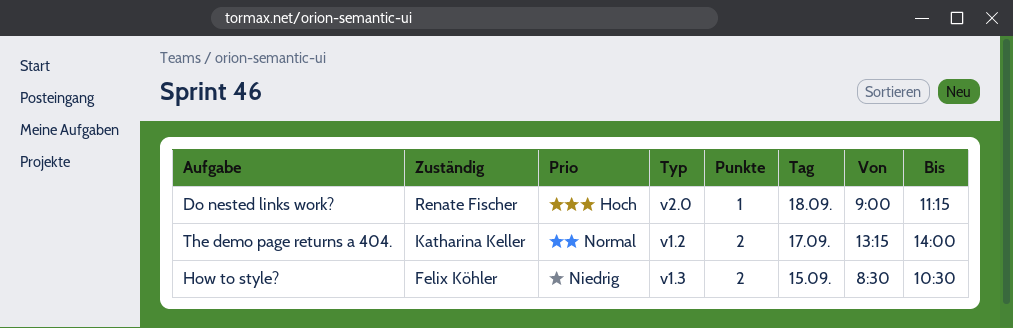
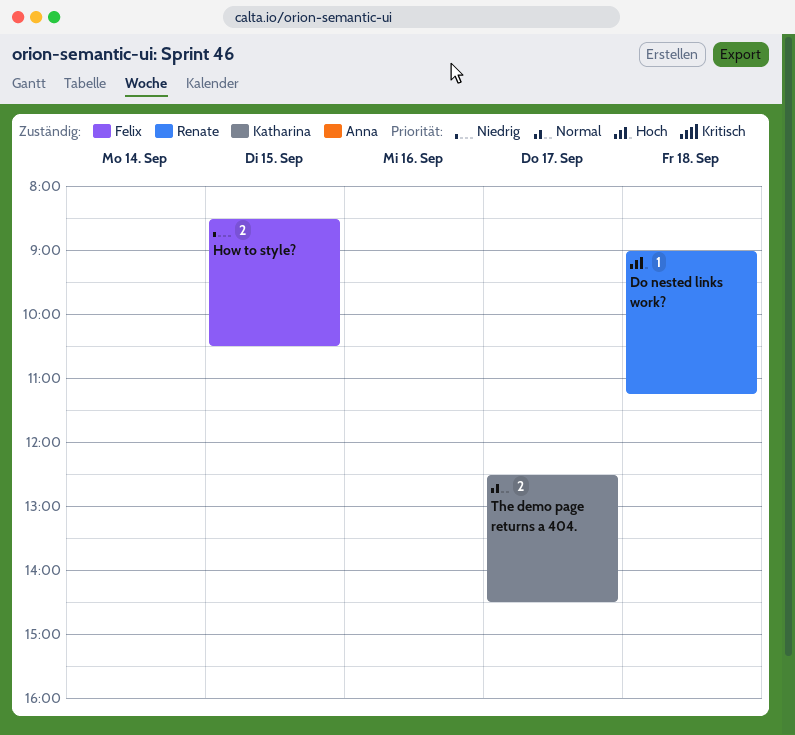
The demo page returns a 404., begins: 13:15 -> 12:30
The demo page returns a 404., ends: 14:00 -> 14:30

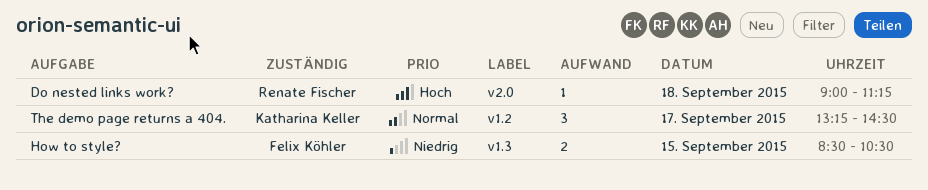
The demo page returns a 404., estimate: 2 -> 3
The demo page returns a 404., begins: 12:30 -> 13:15

